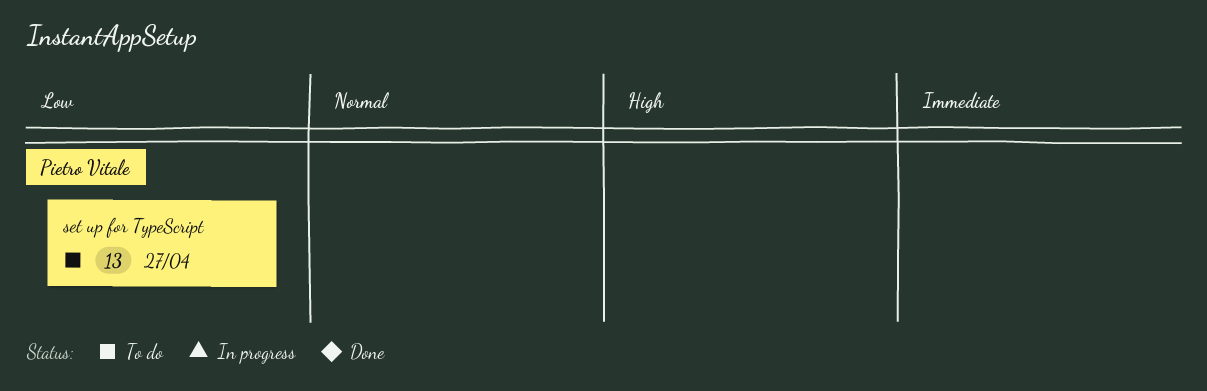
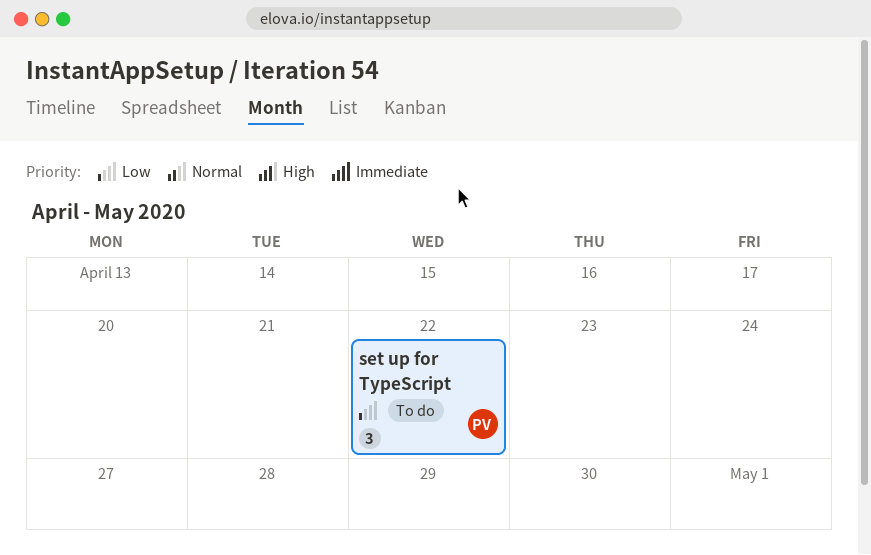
set up for TypeScript, estimate: 13 -> 3
set up for TypeScript, due: Apr 27 -> Apr 22

